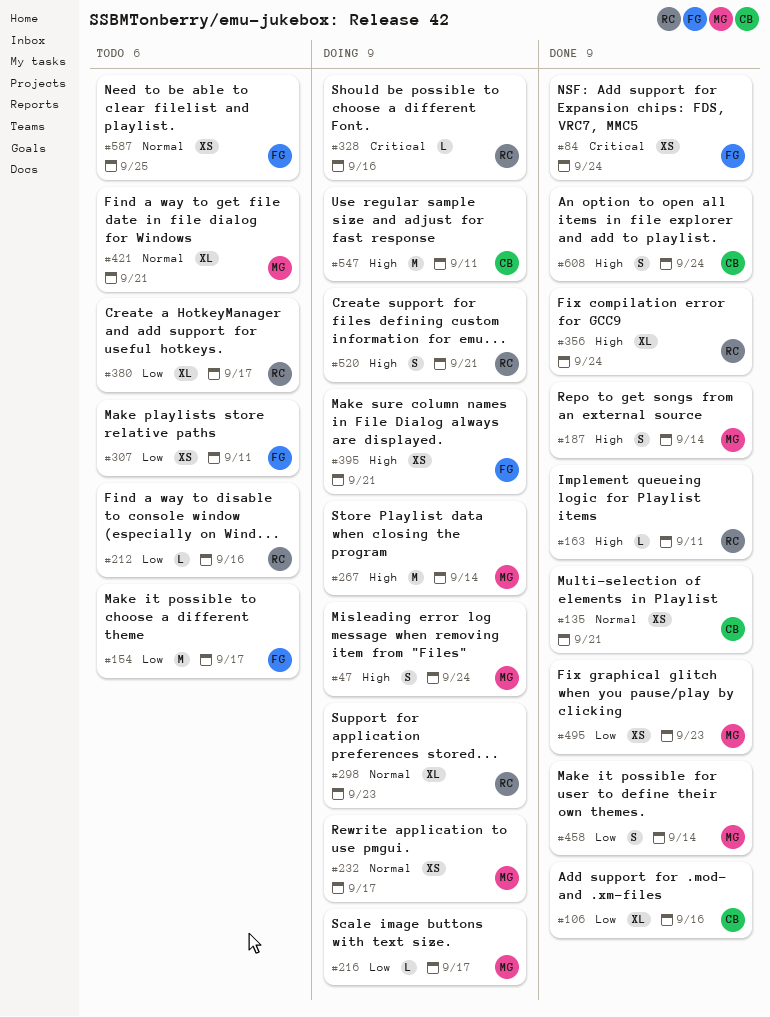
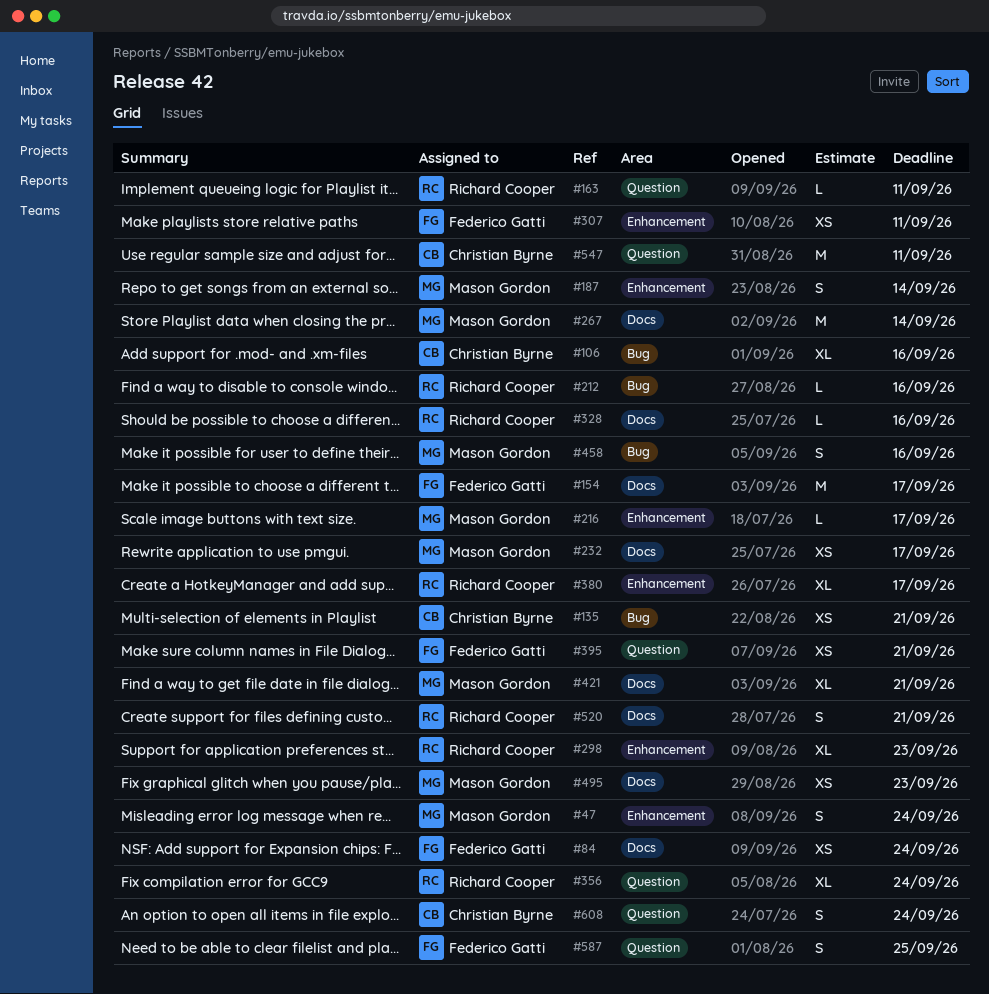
#458, due: Sep 14 -> Sep 16
#587, estimate: XS -> S

